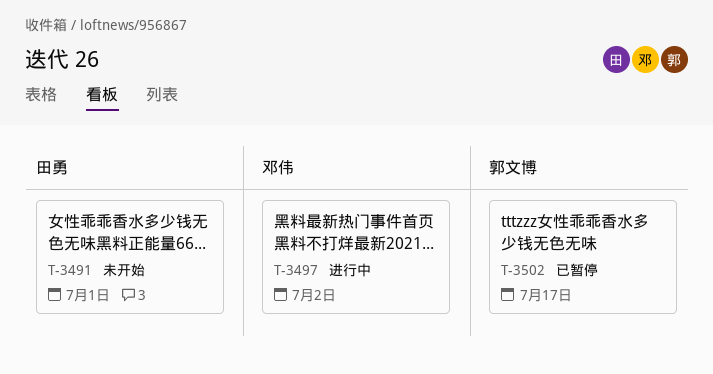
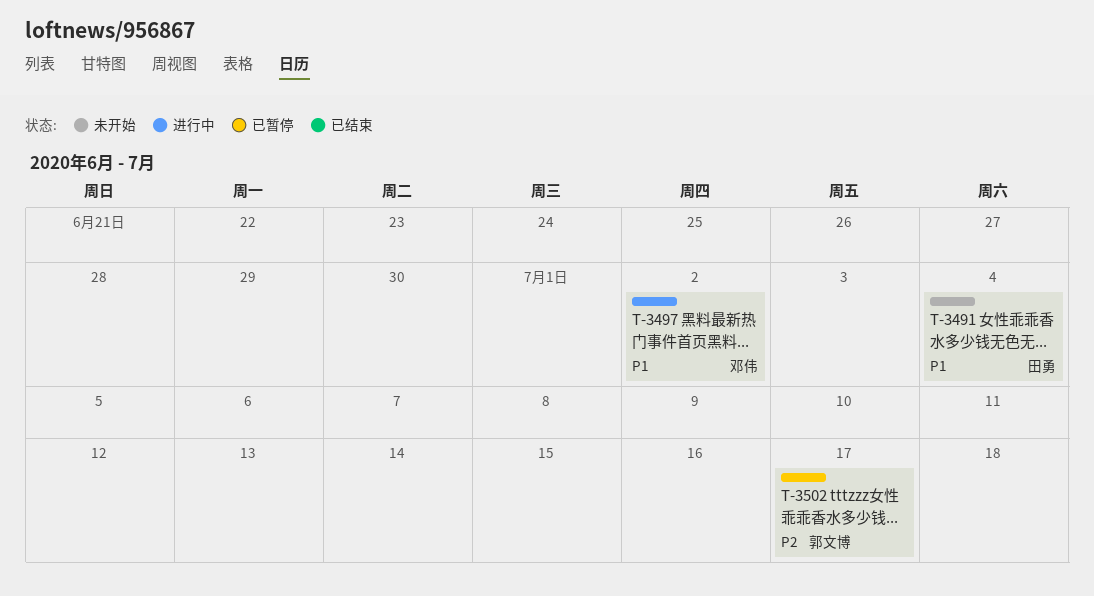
T-3491, due: Jul 1 -> Jul 4

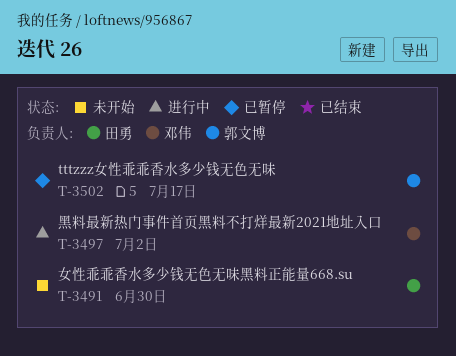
T-3491, due: Jul 4 -> Jun 30

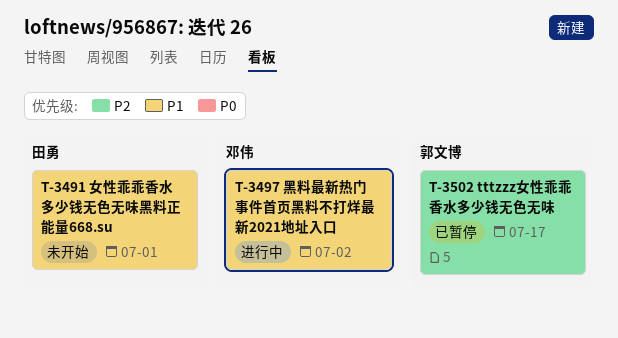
T-3491, due: Jun 30 -> Jul 1

